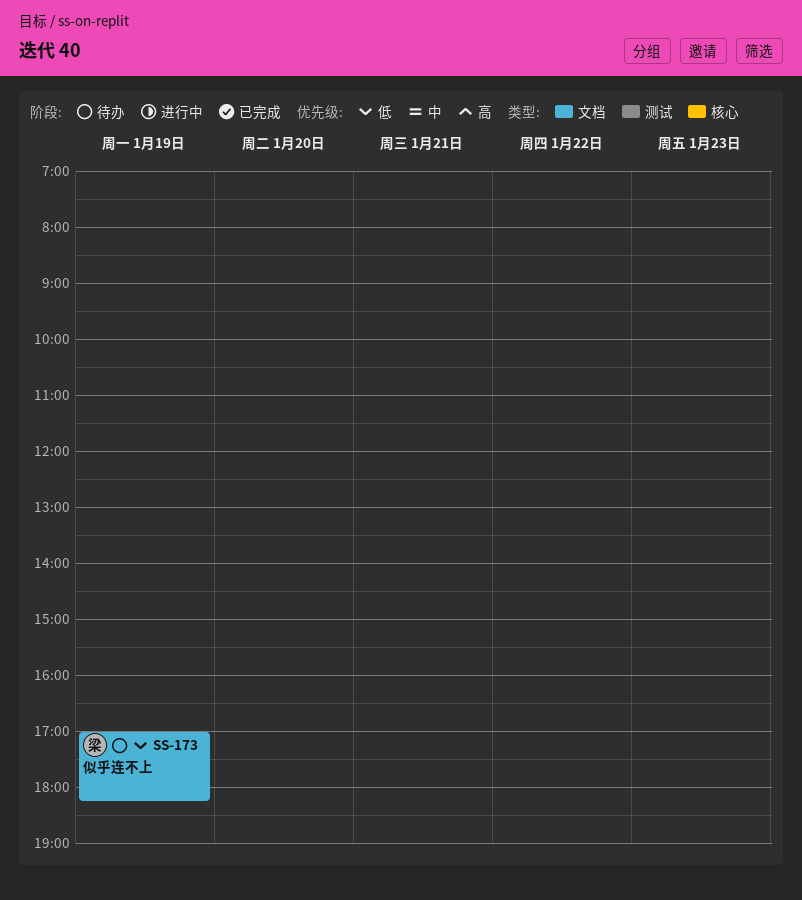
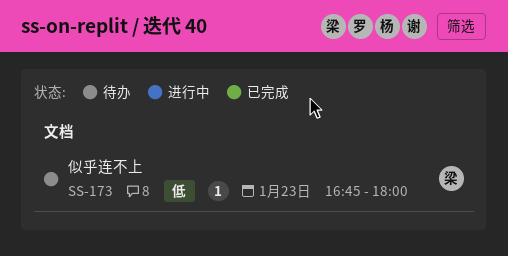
SS-173, day: Jan 19 -> Jan 23
SS-173, begins: 17:00 -> 16:45
SS-173, ends: 18:15 -> 18:00

